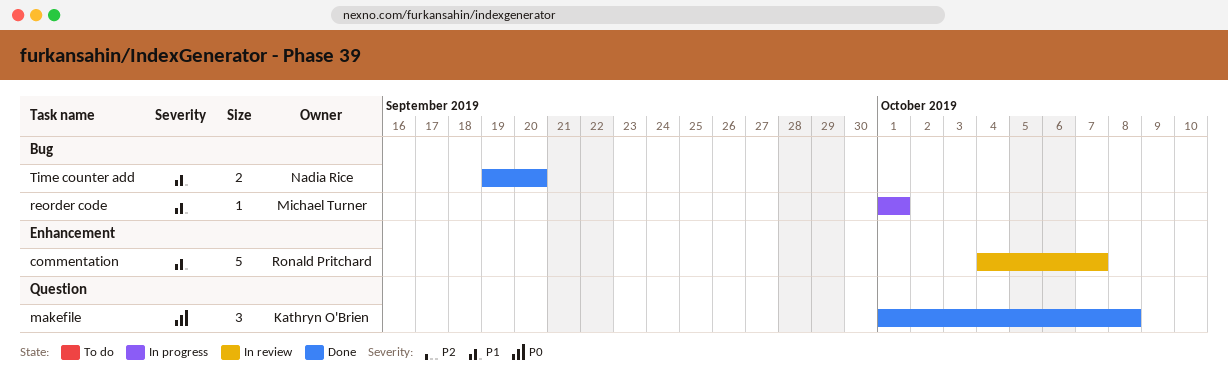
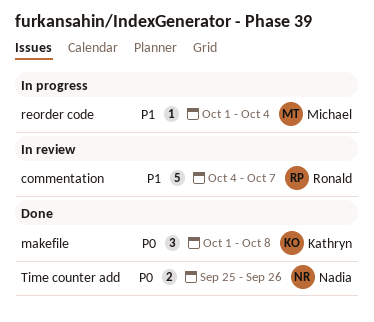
reorder code, due: Oct 1 -> Oct 4
Time counter add, priority: P1 -> P0
Time counter add, start: Sep 19 -> Sep 25
Time counter add, due: Sep 20 -> Sep 26

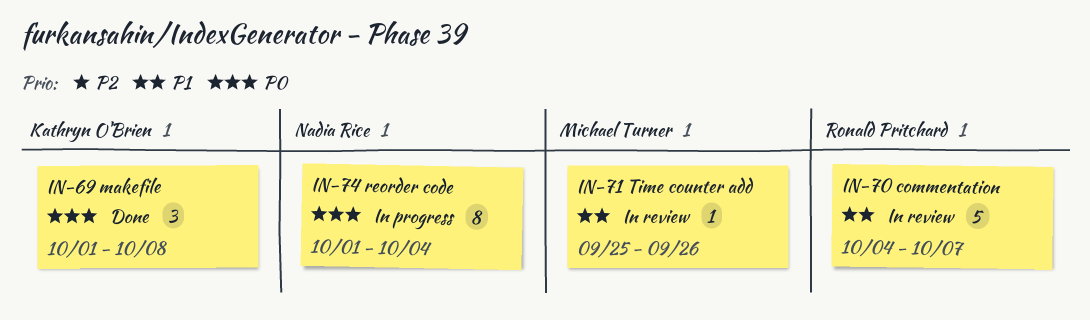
reorder code, owner: Michael Turner -> Nadia Rice
reorder code, priority: P1 -> P0
reorder code, estimate: 1 -> 8
Time counter add, status: Done -> In review
Time counter add, owner: Nadia Rice -> Michael Turner
Time counter add, priority: P0 -> P1
Time counter add, estimate: 2 -> 1

